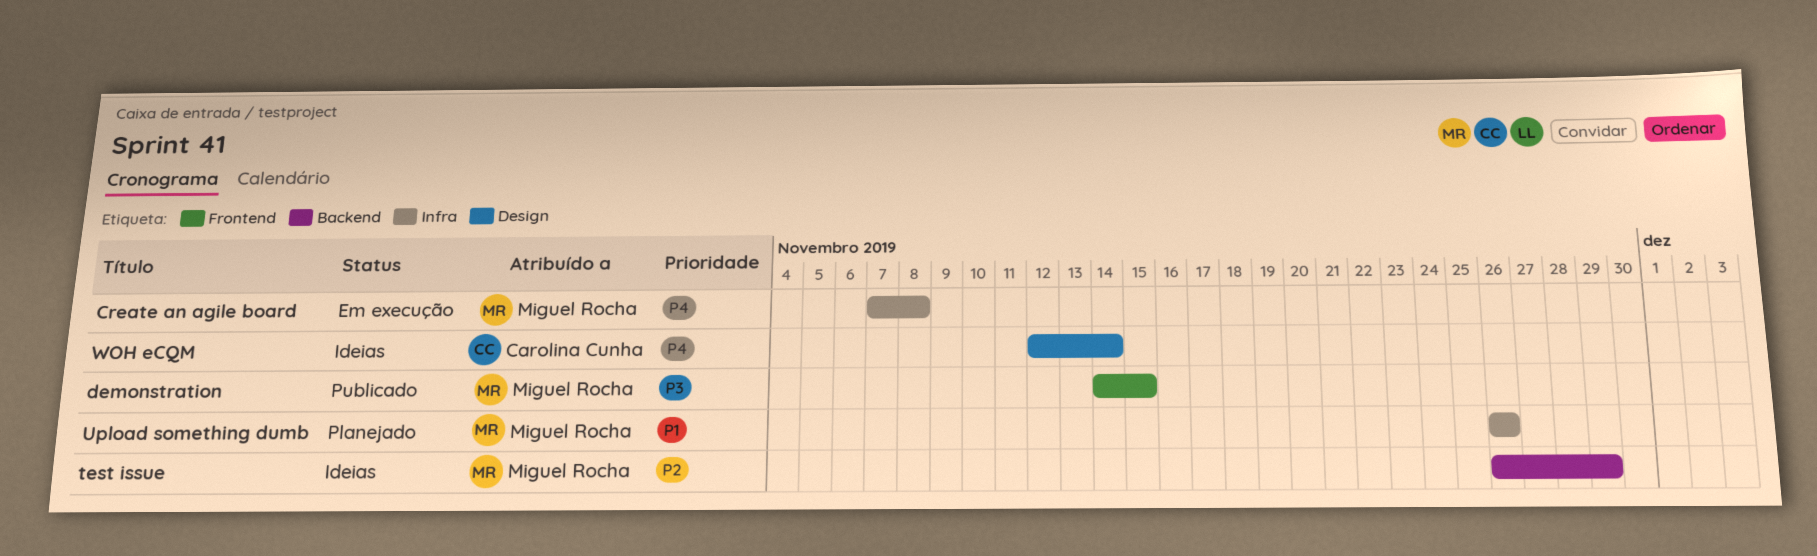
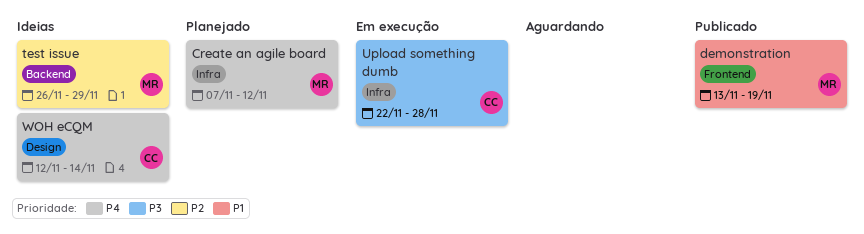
Create an agile board, status: Em execução -> Planejado
Create an agile board, due: Nov 8 -> Nov 12
demonstration, priority: P3 -> P1
demonstration, start: Nov 14 -> Nov 13
demonstration, due: Nov 15 -> Nov 19
Upload something dumb, status: Planejado -> Em execução
Upload something dumb, owner: Miguel Rocha -> Carolina Cunha
Upload something dumb, priority: P1 -> P3
Upload something dumb, start: Nov 26 -> Nov 22
Upload something dumb, due: Nov 26 -> Nov 28

